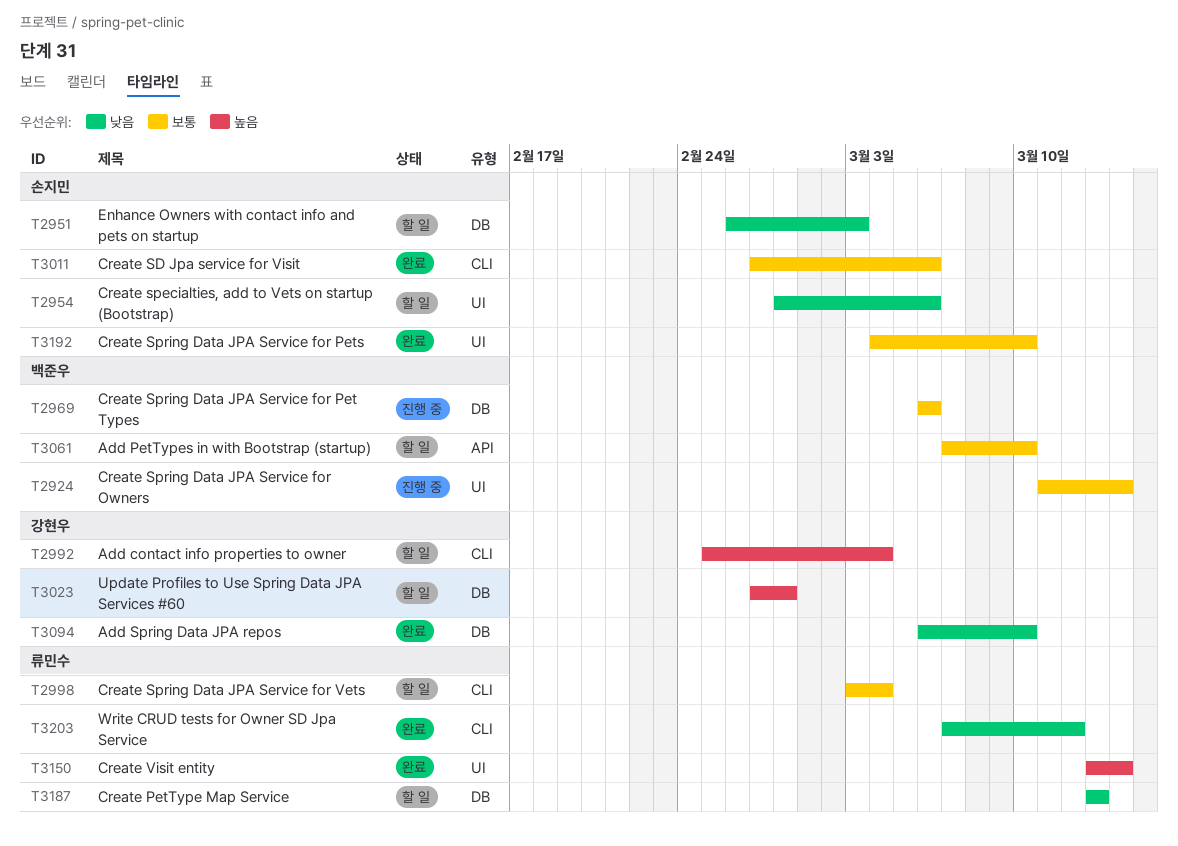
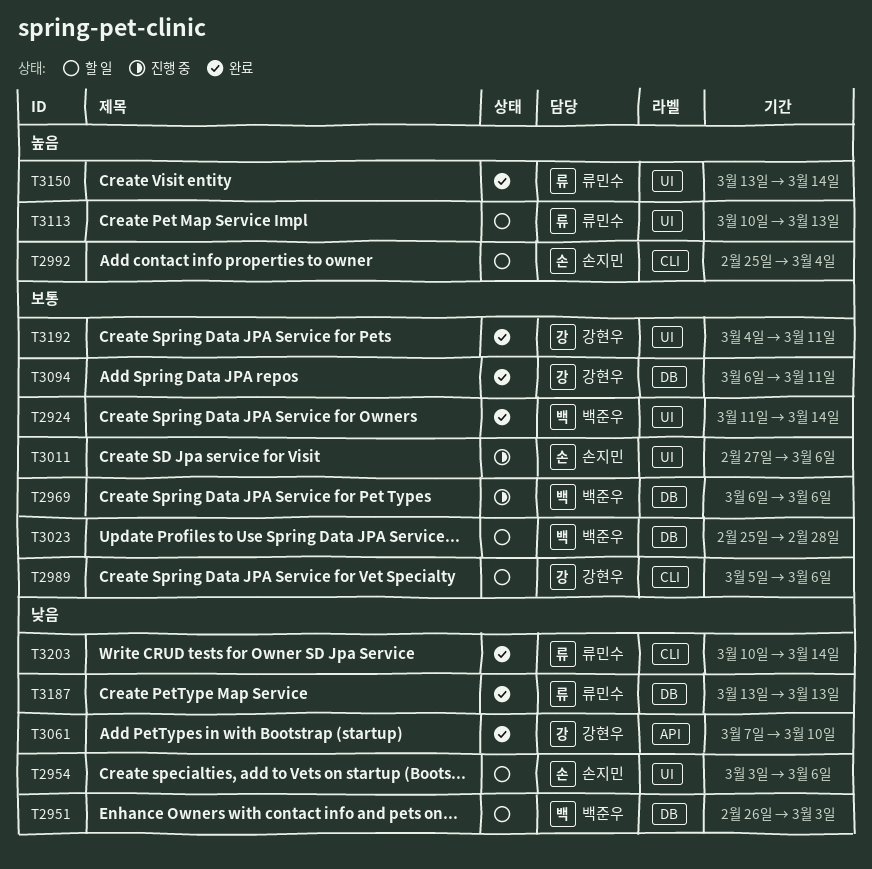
T2924, status: 진행 중 -> 완료
T2951, owner: 손지민 -> 백준우
T2954, start: Feb 28 -> Mar 3
T2989: none -> present
T2992, owner: 강현우 -> 손지민
T2998: present -> none
T3011, status: 완료 -> 진행 중
T3011, label: CLI -> UI
T3023, owner: 강현우 -> 백준우
T3023, priority: 높음 -> 보통
T3023, start: Feb 27 -> Feb 25
T3061, status: 할 일 -> 완료
T3061, owner: 백준우 -> 강현우
T3061, priority: 보통 -> 낮음
T3094, priority: 낮음 -> 보통
T3094, due: Mar 10 -> Mar 11
T3113: none -> present
T3187, status: 할 일 -> 완료
T3192, owner: 손지민 -> 강현우
T3192, due: Mar 10 -> Mar 11
T3203, start: Mar 7 -> Mar 10
T3203, due: Mar 12 -> Mar 14

